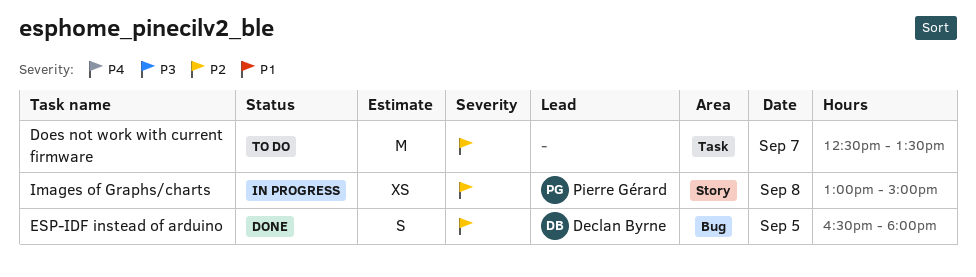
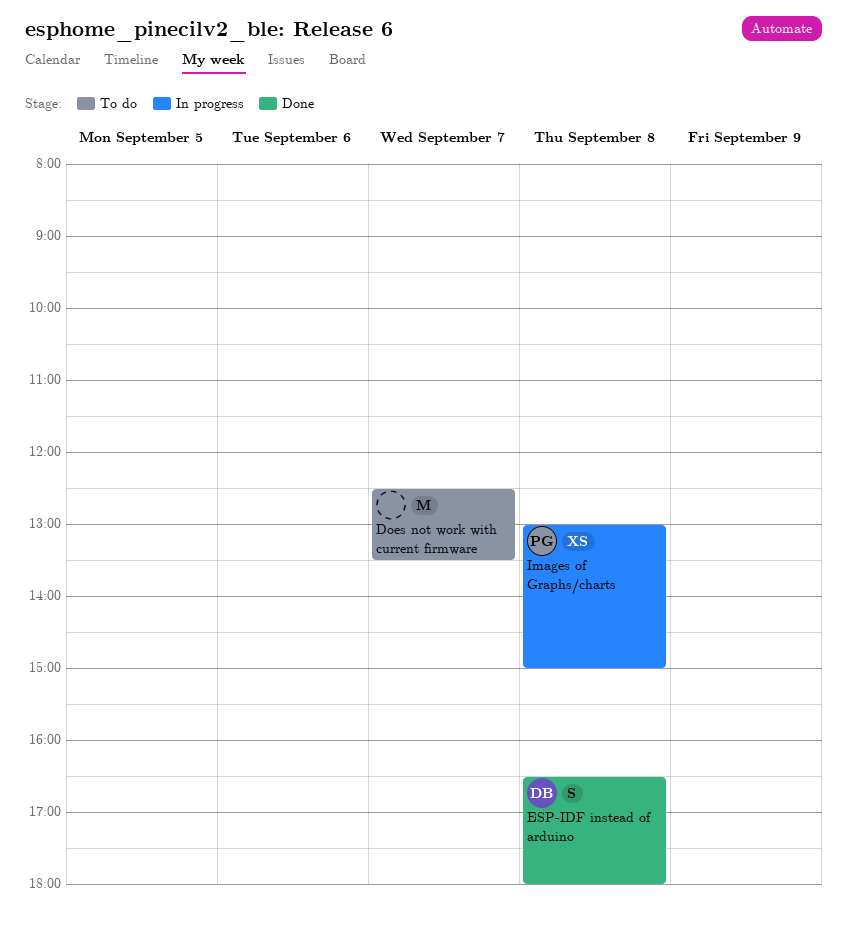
ESP-IDF instead of arduino, day: Sep 5 -> Sep 8

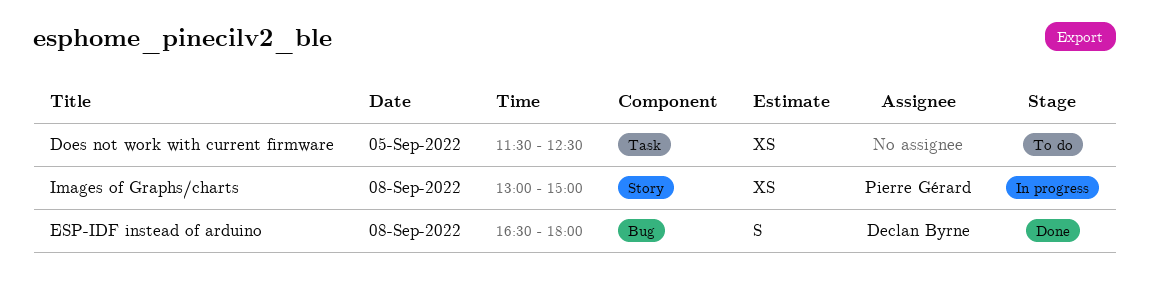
Does not work with current firmware, estimate: M -> XS
Does not work with current firmware, day: Sep 7 -> Sep 5
Does not work with current firmware, begins: 12:30 -> 11:30
Does not work with current firmware, ends: 13:30 -> 12:30

